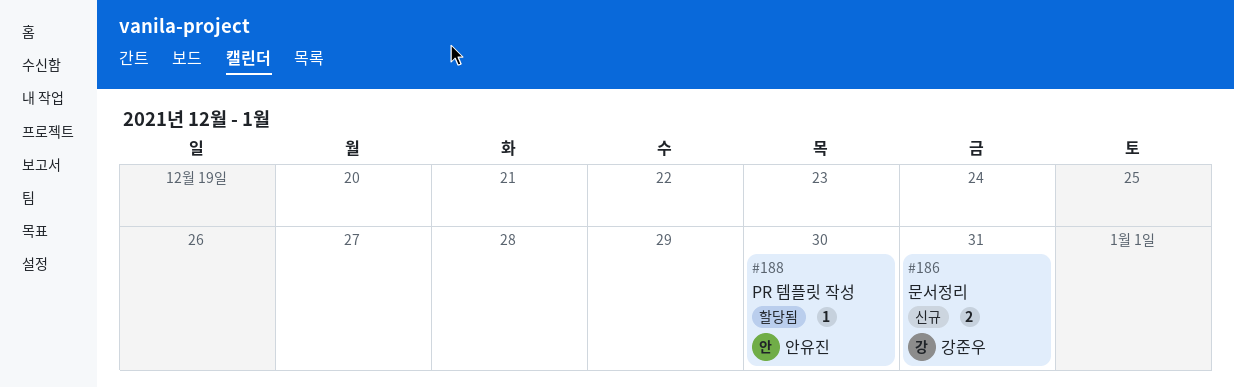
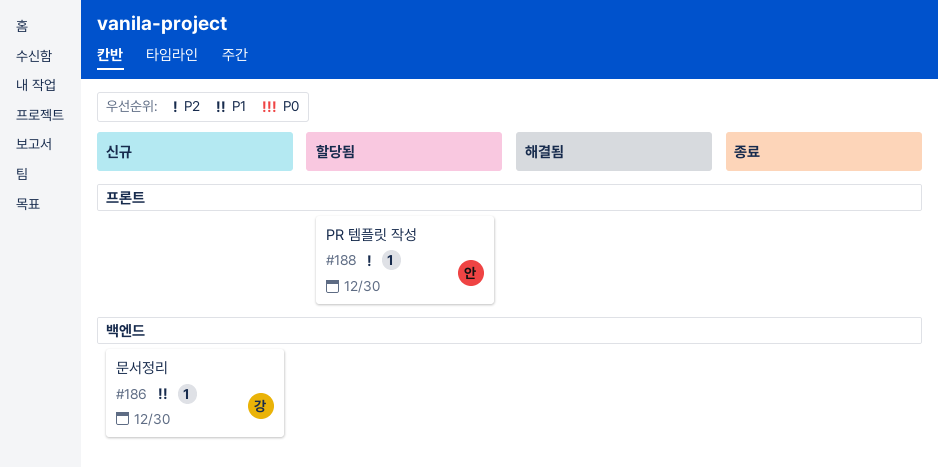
#186, estimate: 2 -> 1
#186, due: Dec 31 -> Dec 30

